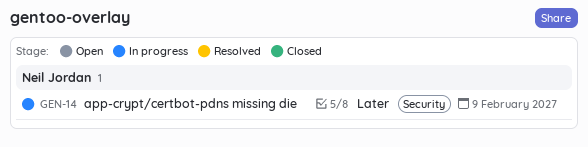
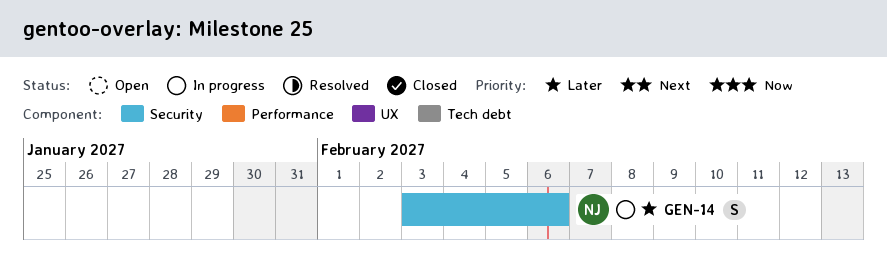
GEN-14, due: Feb 9 -> Feb 6

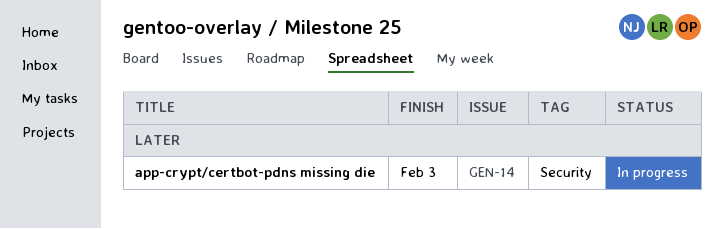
GEN-14, due: Feb 6 -> Feb 3

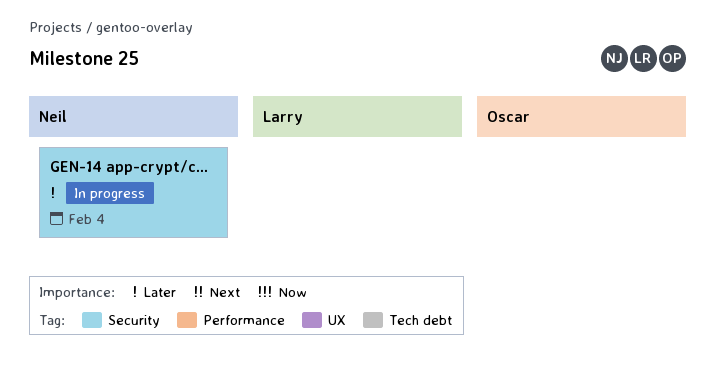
GEN-14, due: Feb 3 -> Feb 4

